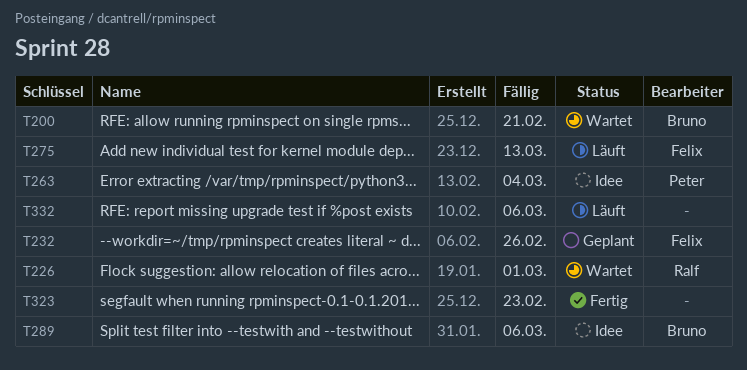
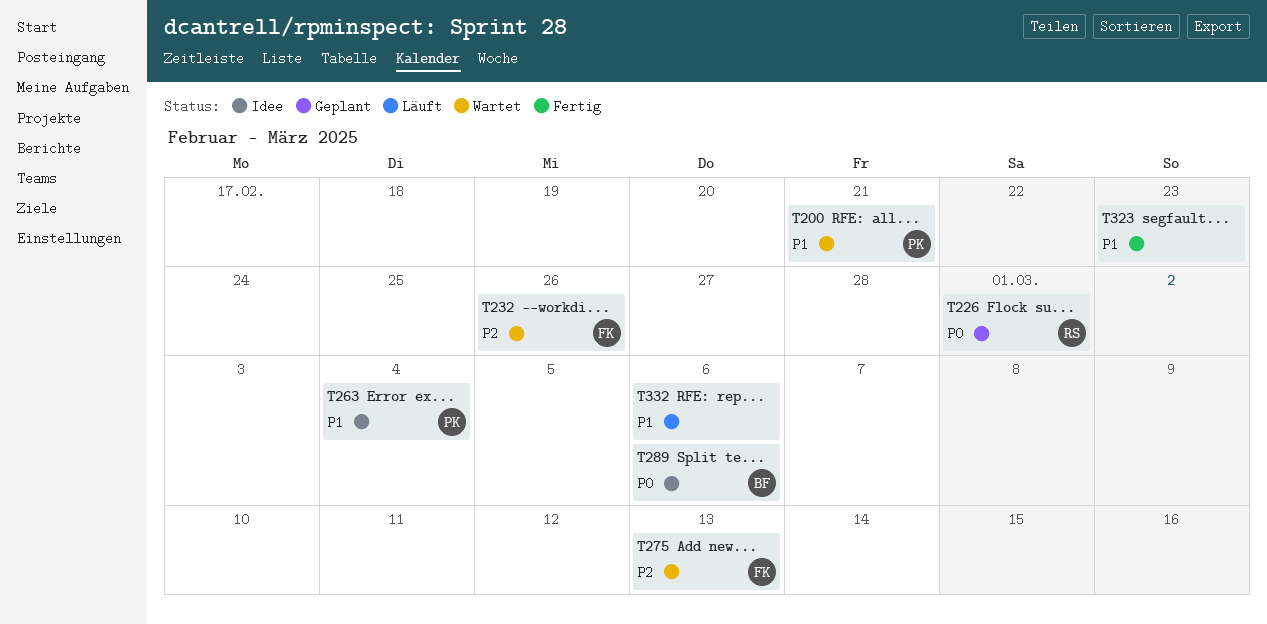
T200, owner: Bruno -> Peter
T226, status: Wartet -> Geplant
T232, status: Geplant -> Wartet
T275, status: Läuft -> Wartet

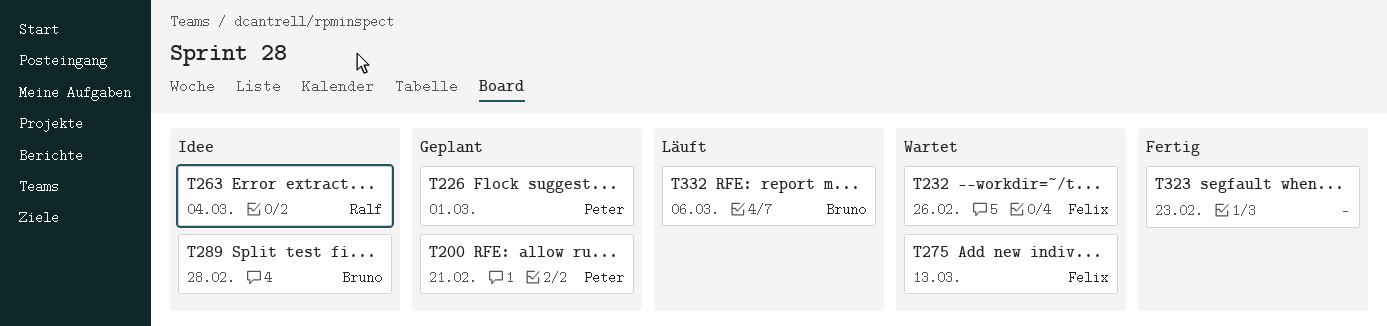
T200, status: Wartet -> Geplant
T226, owner: Ralf -> Peter
T263, owner: Peter -> Ralf
T289, due: Mar 6 -> Feb 28
T332, owner: none -> Bruno

